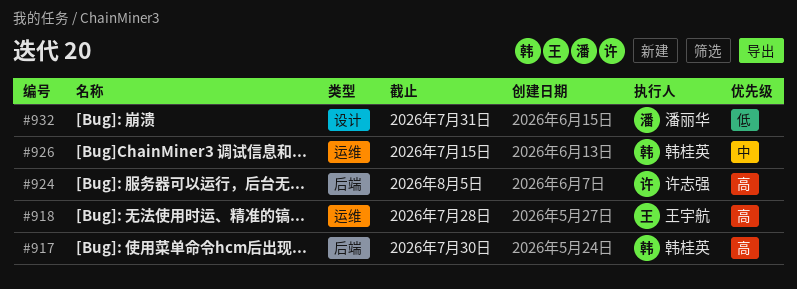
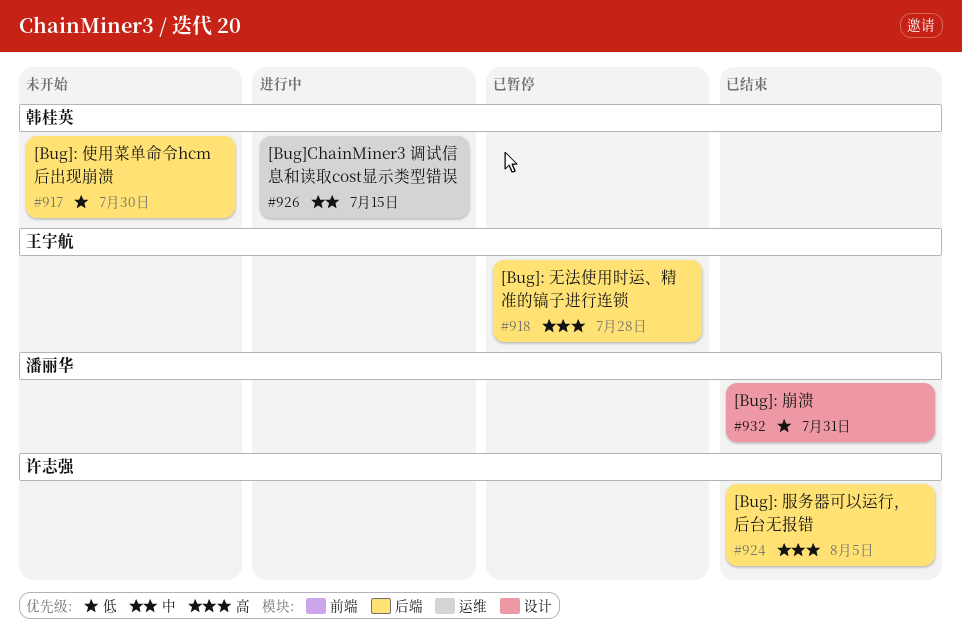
#917, priority: 高 -> 低
#918, label: 运维 -> 后端

